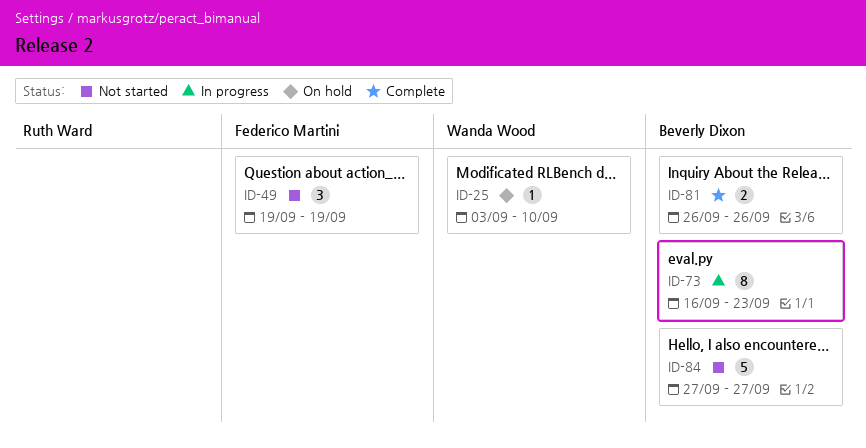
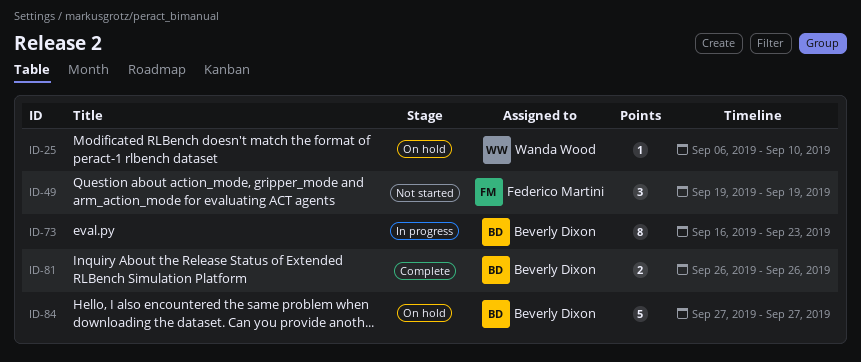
ID-25, start: Sep 3 -> Sep 6
ID-84, status: Not started -> On hold

